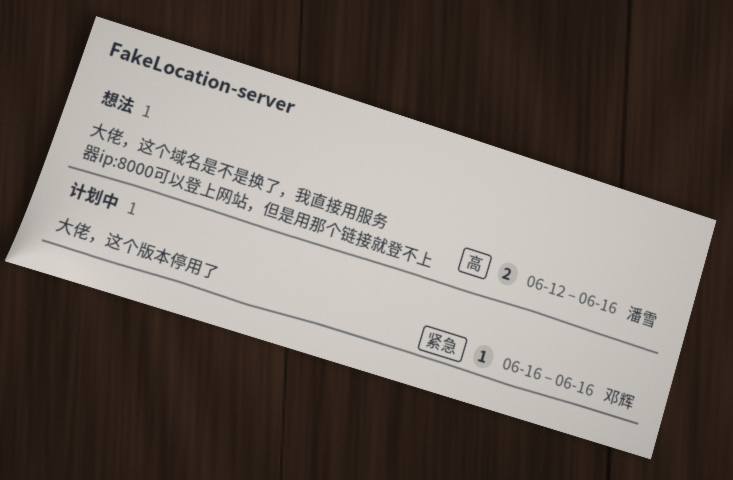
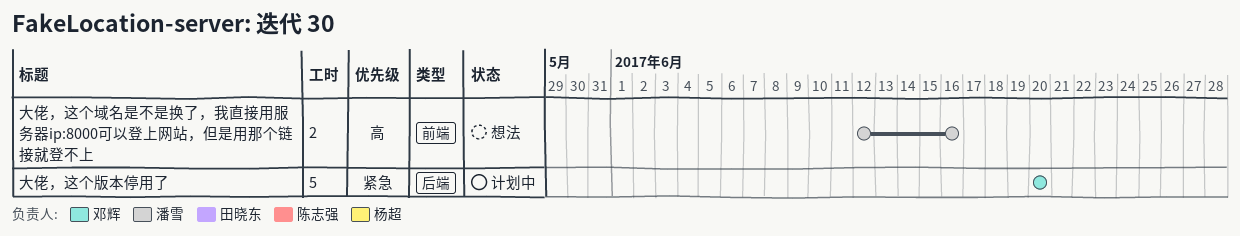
大佬，这个版本停用了, estimate: 1 -> 5
大佬，这个版本停用了, start: Jun 16 -> Jun 20
大佬，这个版本停用了, due: Jun 16 -> Jun 20

